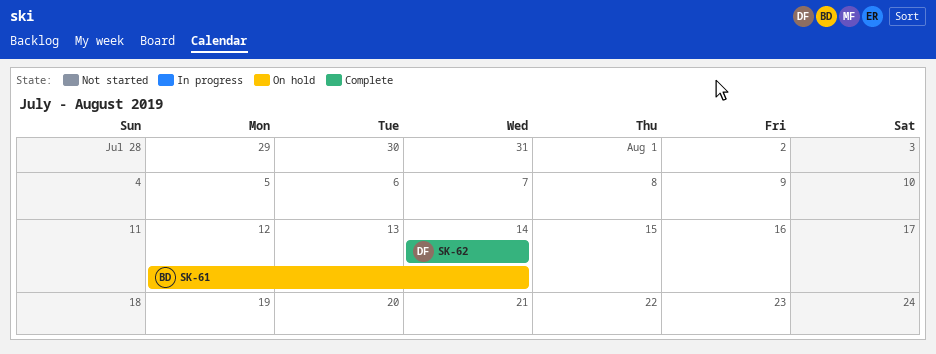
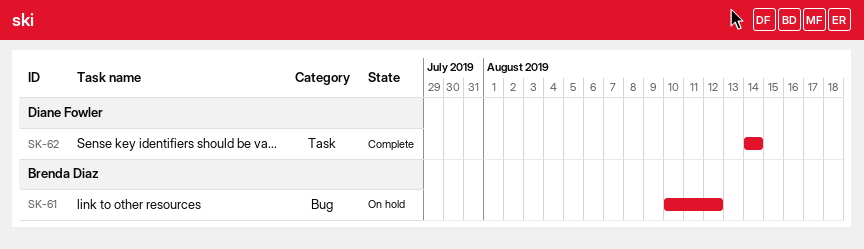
SK-61, start: Aug 12 -> Aug 10
SK-61, due: Aug 14 -> Aug 12

